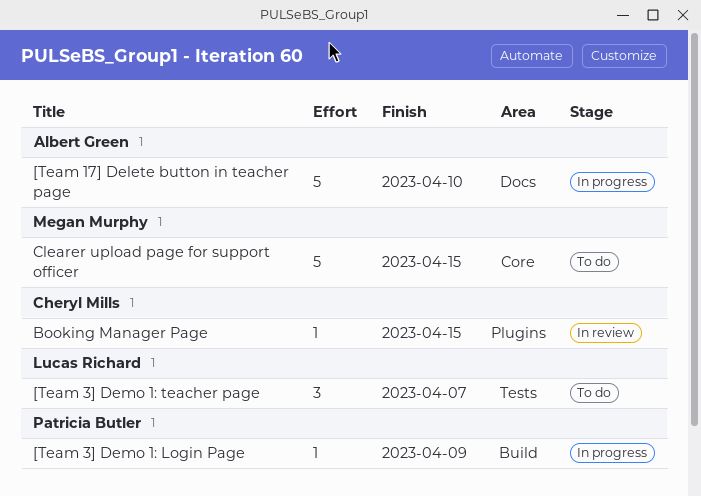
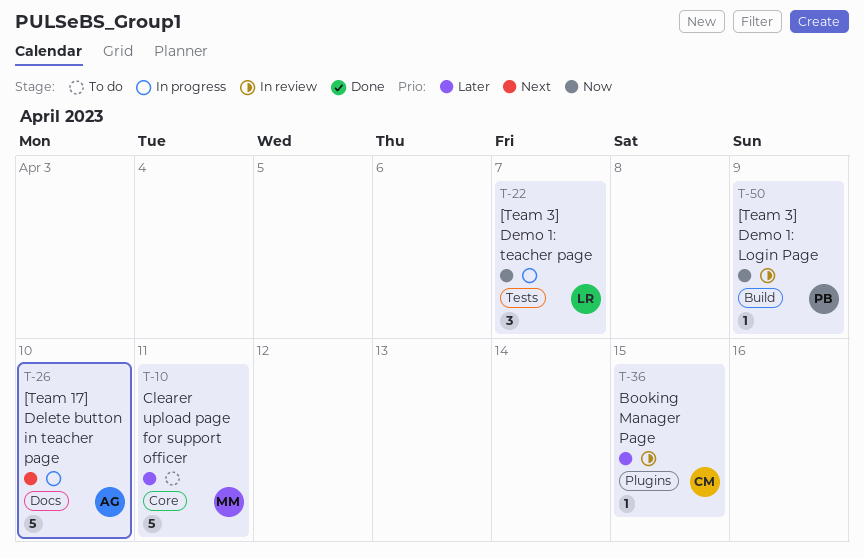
[Team 3] Demo 1: Login Page, status: In progress -> In review
[Team 3] Demo 1: teacher page, status: To do -> In progress
Clearer upload page for support officer, due: Apr 15 -> Apr 11

